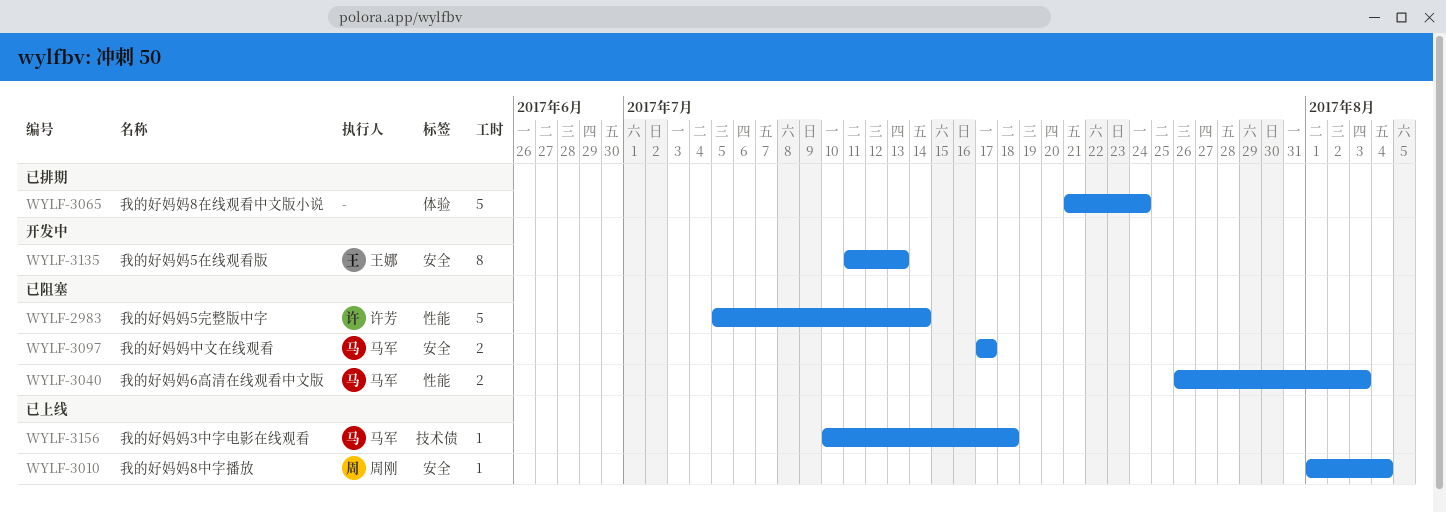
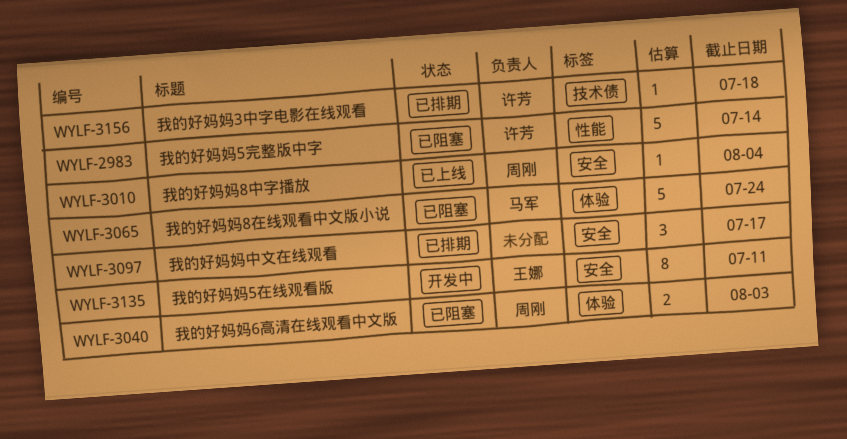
WYLF-3040, owner: 马军 -> 周刚
WYLF-3040, label: 性能 -> 体验
WYLF-3065, status: 已排期 -> 已阻塞
WYLF-3065, owner: none -> 马军
WYLF-3097, status: 已阻塞 -> 已排期
WYLF-3097, owner: 马军 -> none
WYLF-3097, estimate: 2 -> 3
WYLF-3135, due: Jul 13 -> Jul 11
WYLF-3156, status: 已上线 -> 已排期
WYLF-3156, owner: 马军 -> 许芳

